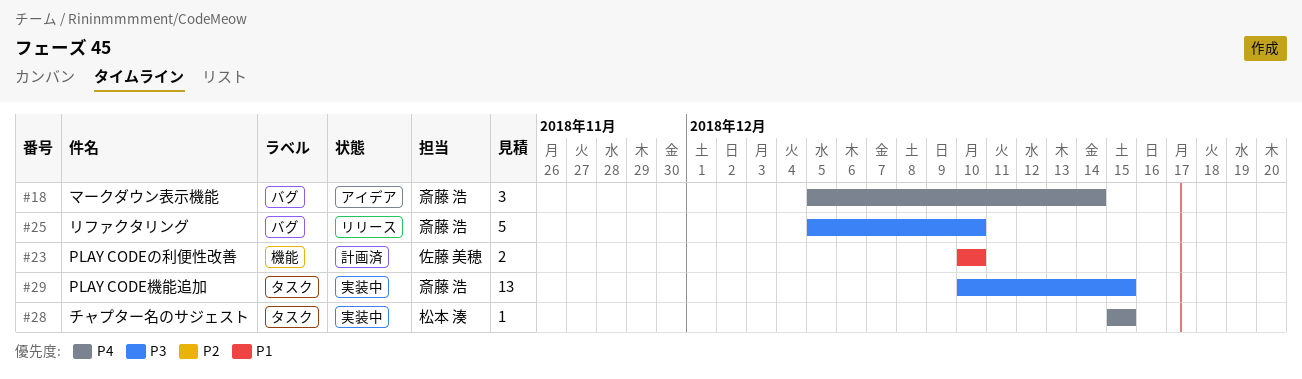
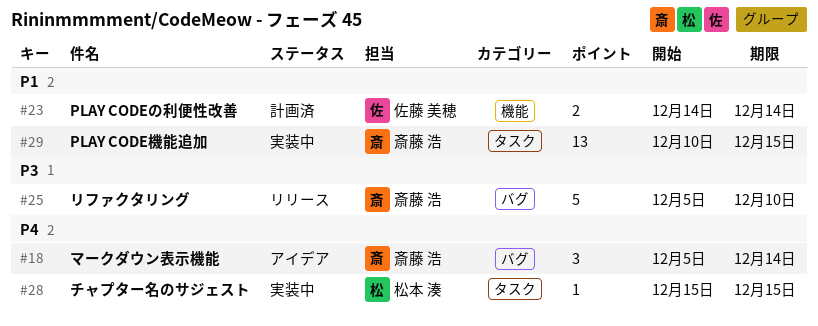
#23, start: Dec 10 -> Dec 14
#23, due: Dec 10 -> Dec 14
#29, priority: P3 -> P1

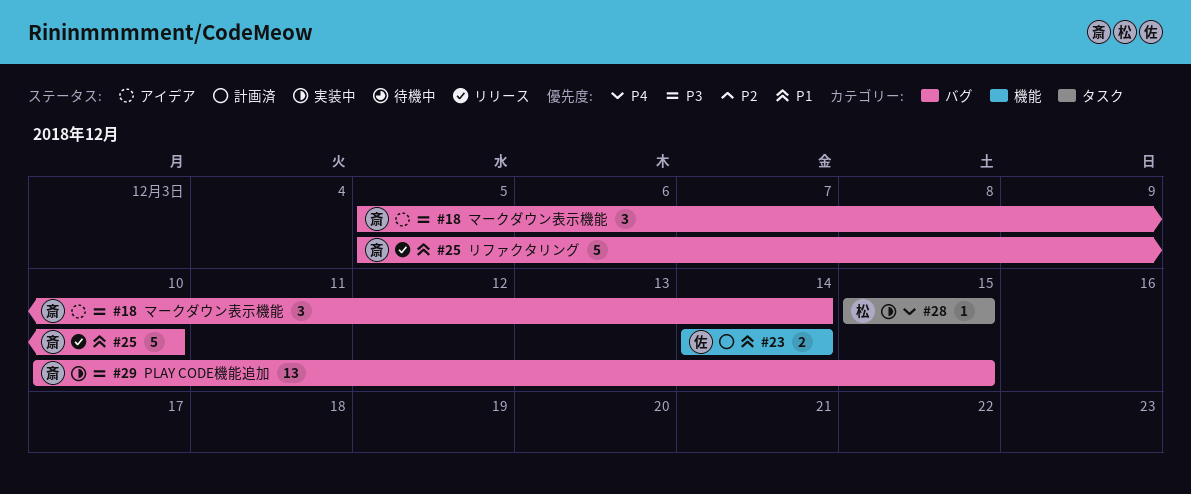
#18, priority: P4 -> P3
#25, priority: P3 -> P1
#29, priority: P1 -> P3
#29, label: タスク -> バグ

